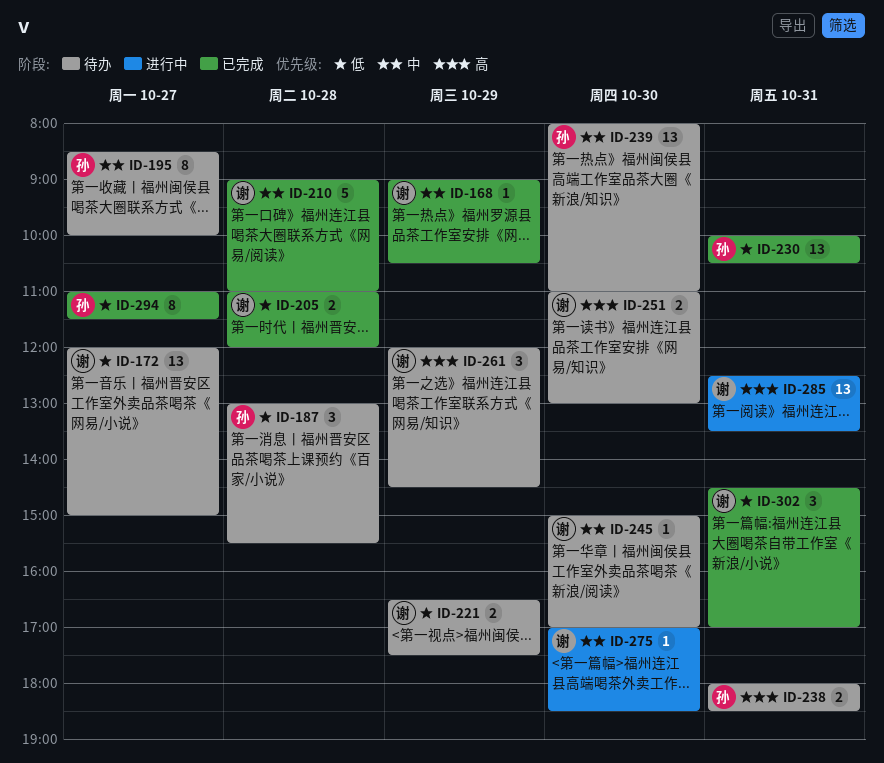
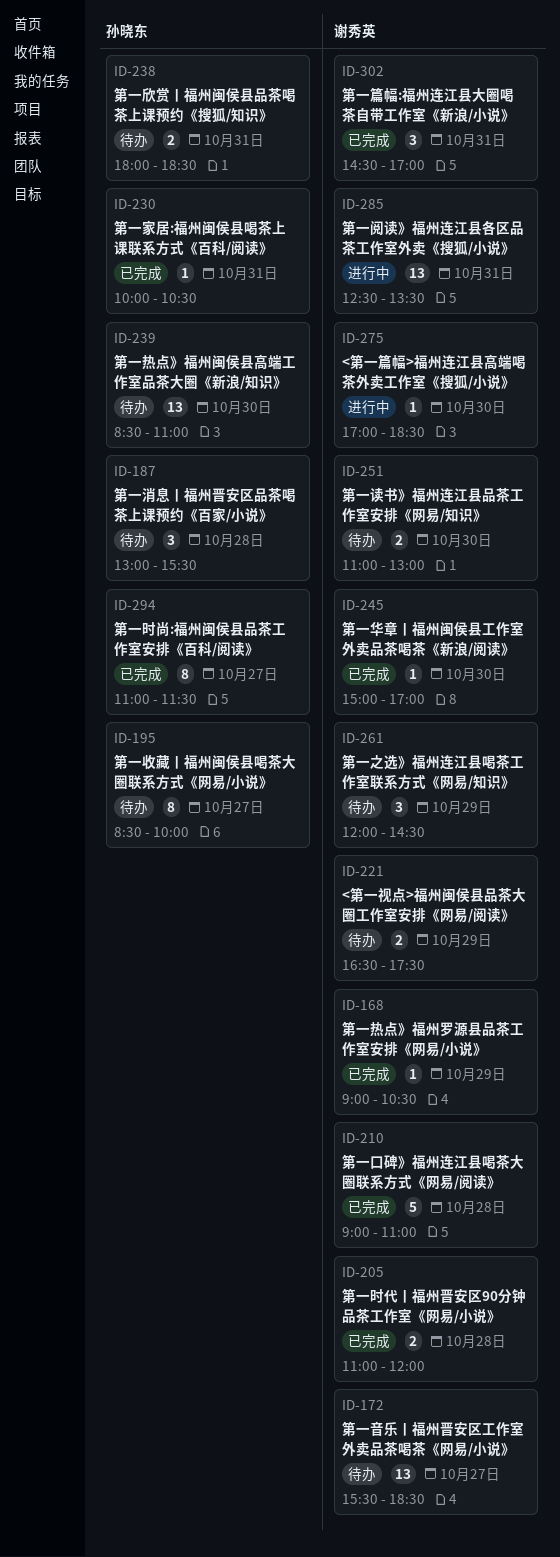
ID-172, begins: 12:00 -> 15:30
ID-172, ends: 15:00 -> 18:30
ID-230, estimate: 13 -> 1
ID-239, begins: 08:00 -> 08:30
ID-245, status: 待办 -> 已完成

